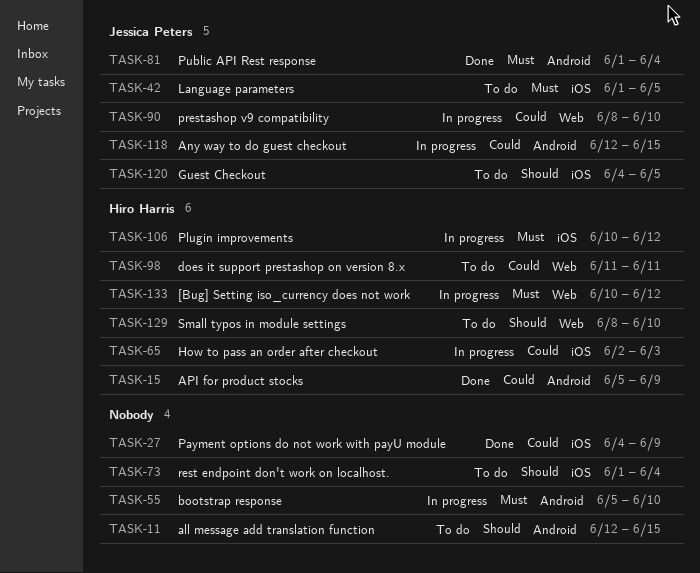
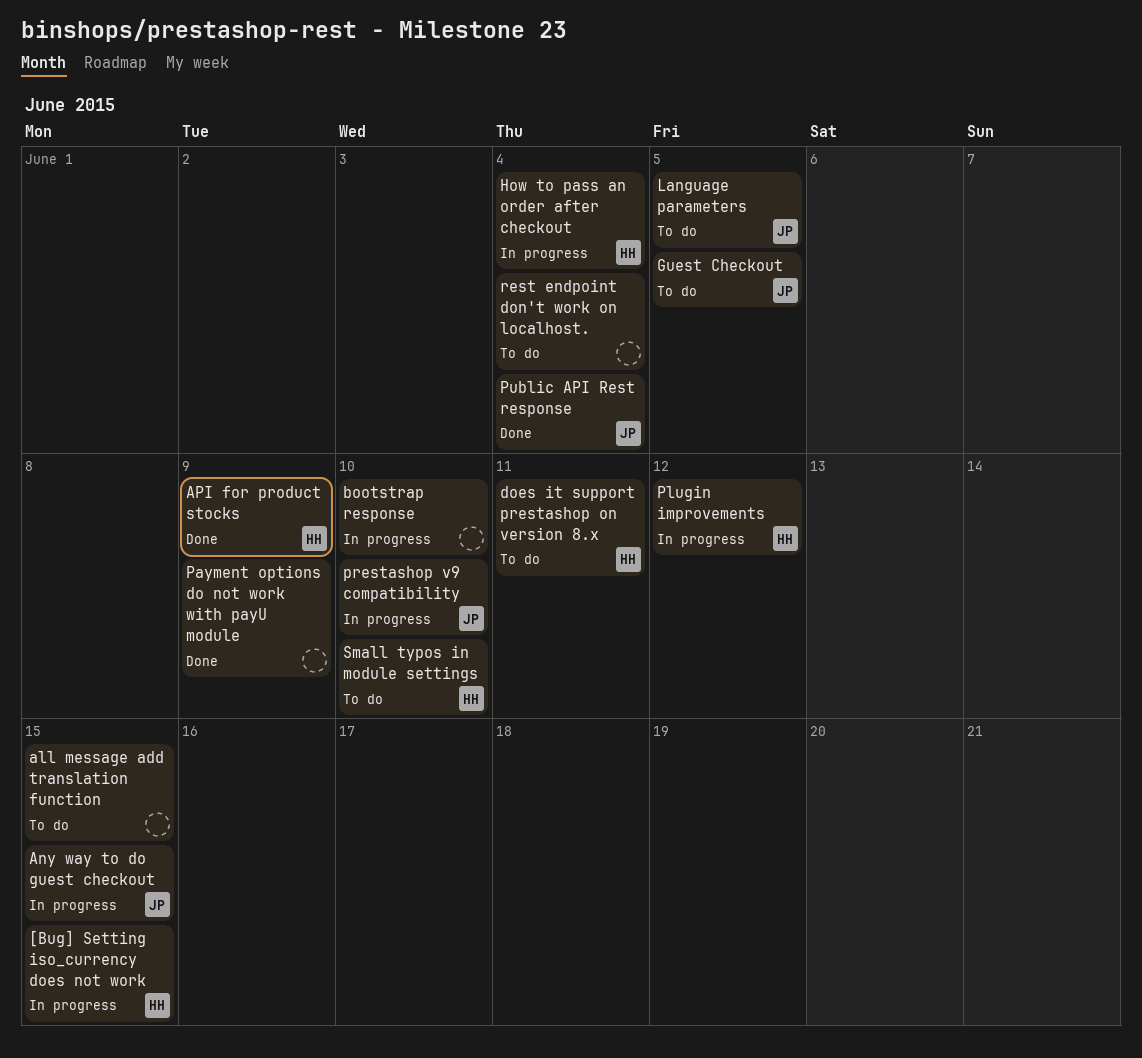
[Bug] Setting iso_currency does not work, due: Jun 12 -> Jun 15
How to pass an order after checkout, due: Jun 3 -> Jun 4

